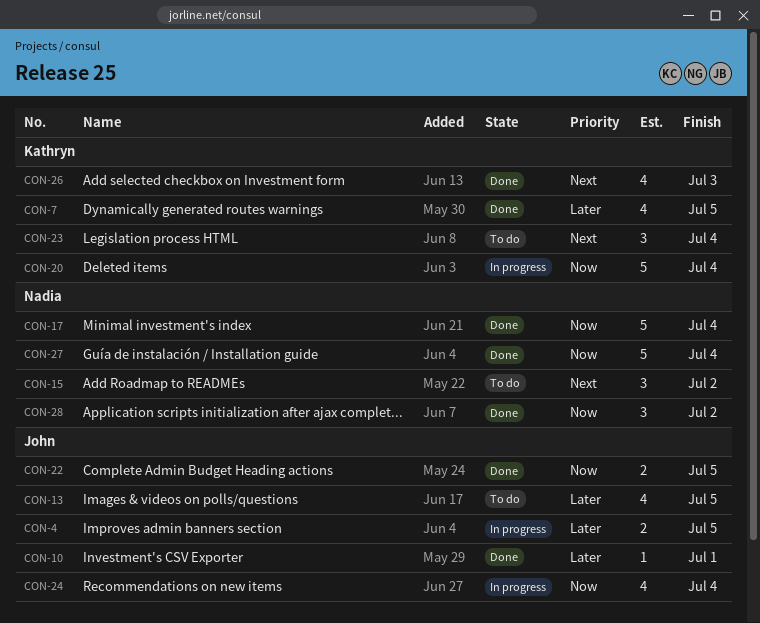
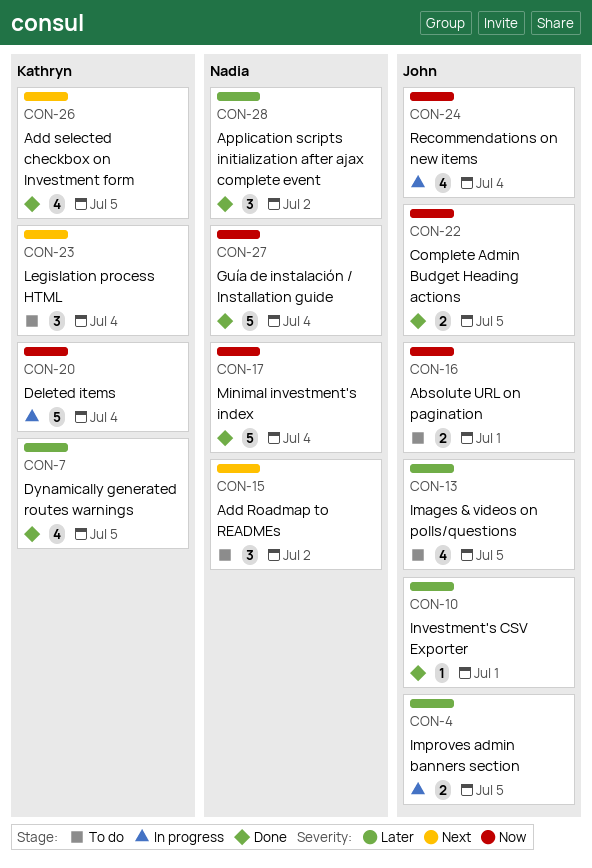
CON-16: none -> present
CON-26, due: Jul 3 -> Jul 5
CON-28, priority: Now -> Later

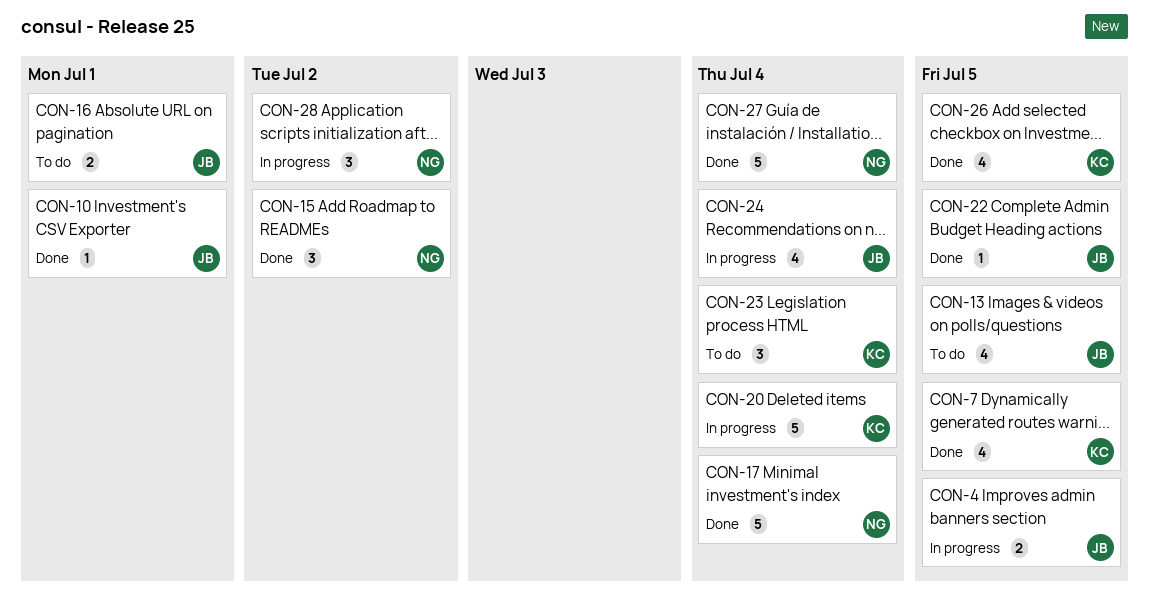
CON-15, status: To do -> Done
CON-22, estimate: 2 -> 1
CON-28, status: Done -> In progress

